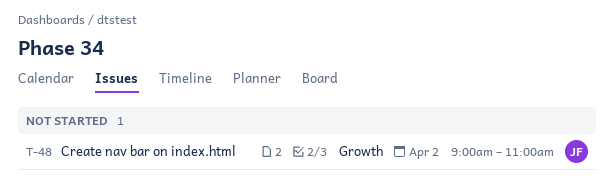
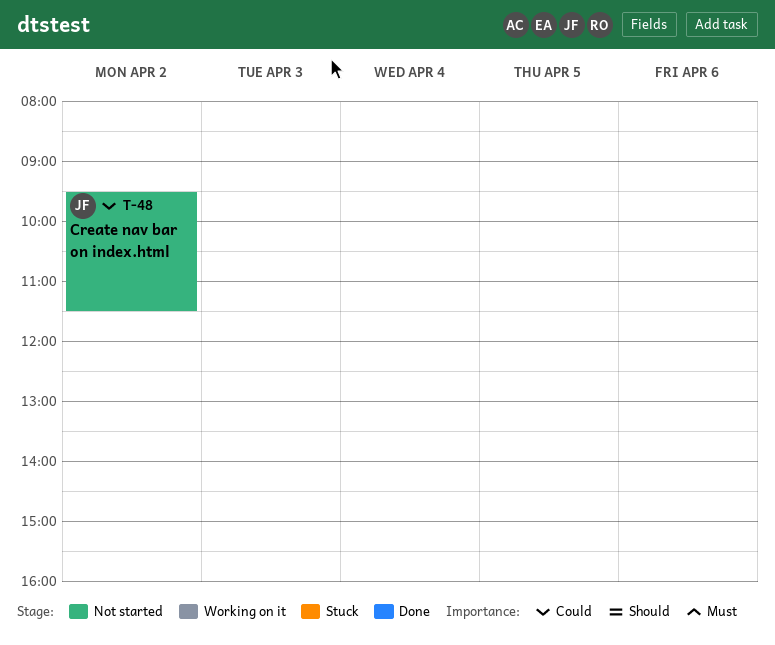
T-48, begins: 09:00 -> 09:30
T-48, ends: 11:00 -> 11:30

